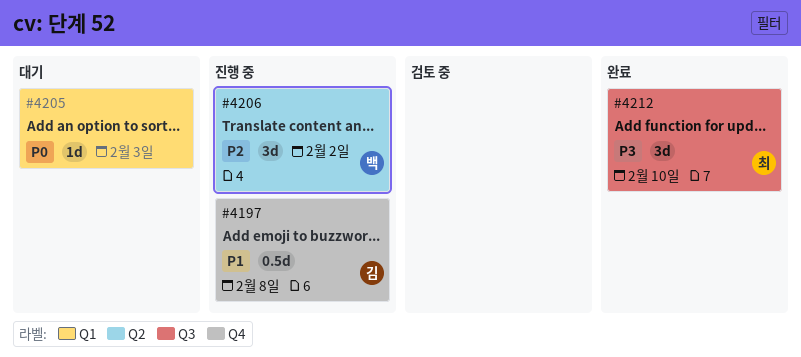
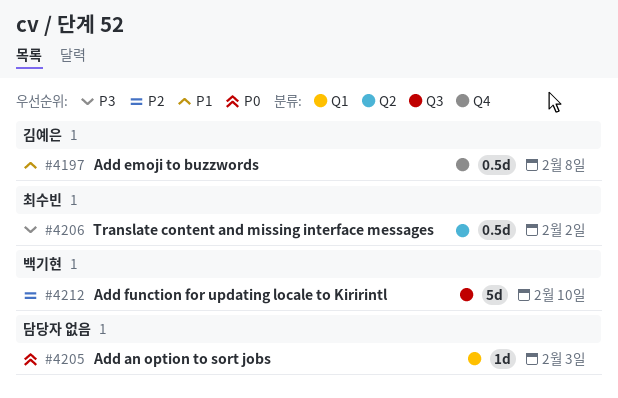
#4206, owner: 백기현 -> 최수빈
#4206, priority: P2 -> P3
#4206, estimate: 3d -> 0.5d
#4212, owner: 최수빈 -> 백기현
#4212, priority: P3 -> P2
#4212, estimate: 3d -> 5d

